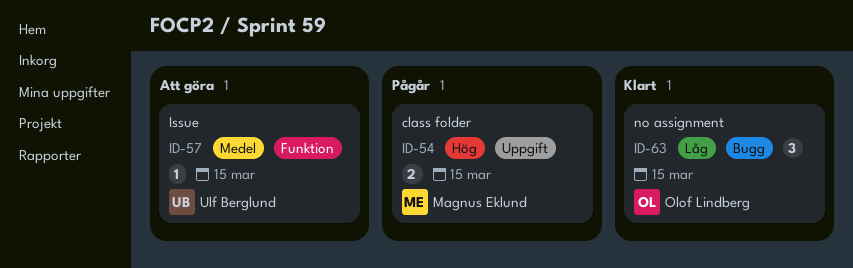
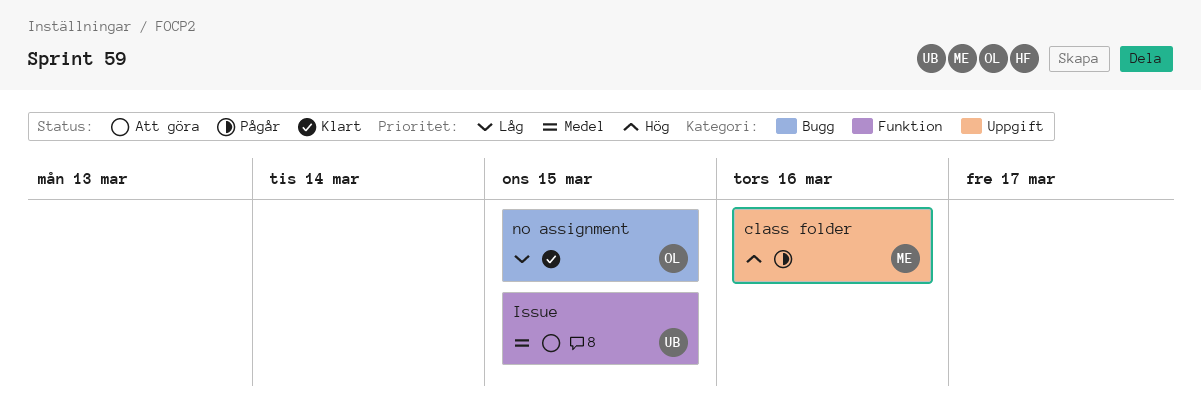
class folder, due: Mar 15 -> Mar 16

